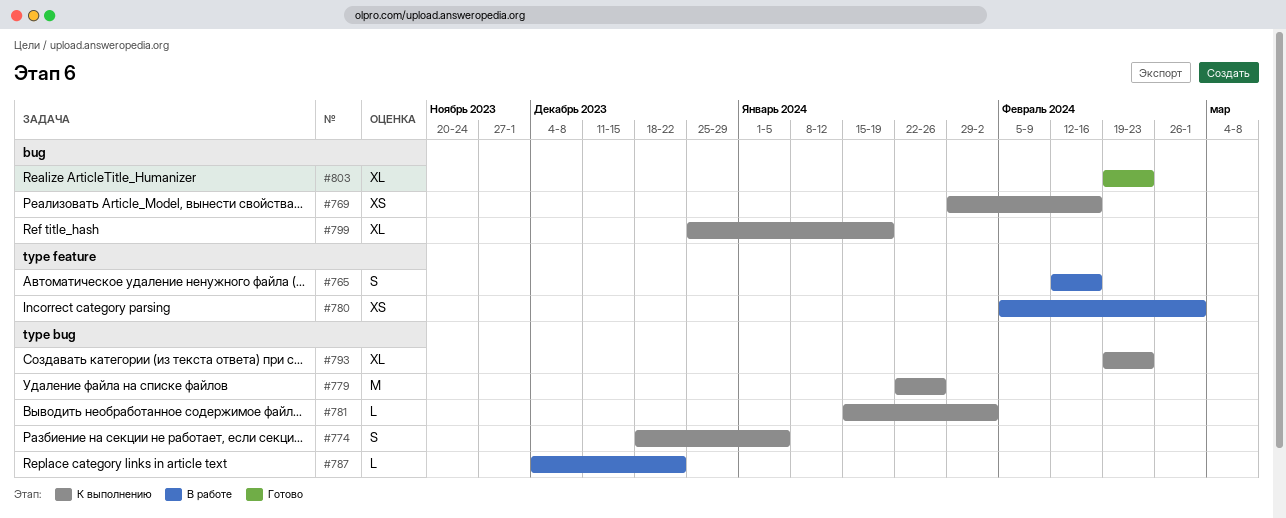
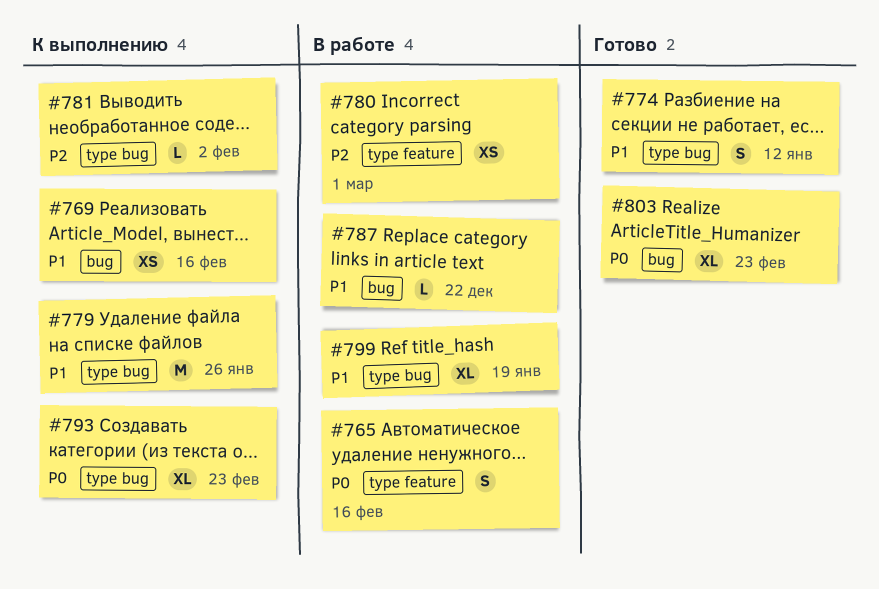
#774, status: К выполнению -> Готово
#774, due: Jan 5 -> Jan 12
#787, label: type bug -> bug
#799, status: К выполнению -> В работе
#799, label: bug -> type bug

